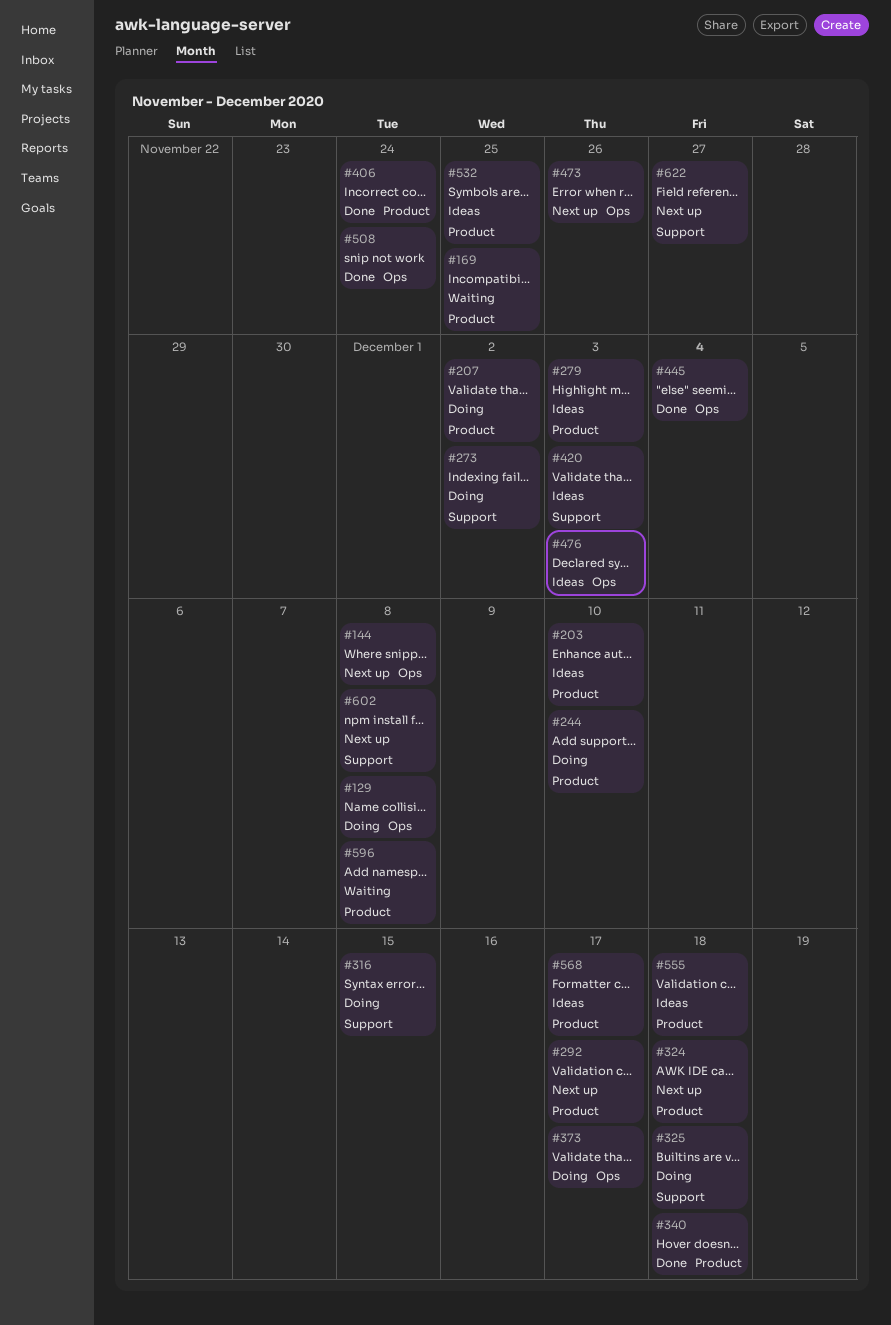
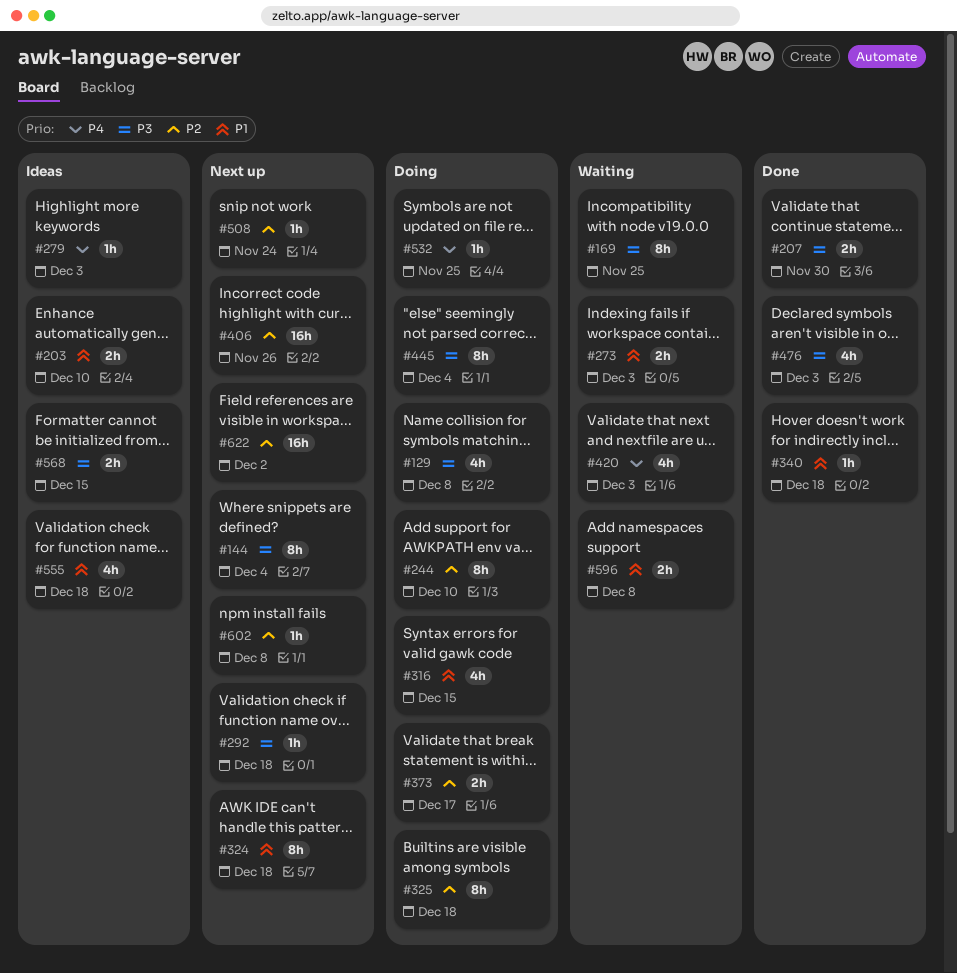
#144, due: Dec 8 -> Dec 4
#207, status: Doing -> Done
#207, due: Dec 2 -> Nov 30
#273, status: Doing -> Waiting
#273, due: Dec 2 -> Dec 3
#292, due: Dec 17 -> Dec 18
#406, status: Done -> Next up
#406, due: Nov 24 -> Nov 26
#420, status: Ideas -> Waiting
#445, status: Done -> Doing
#473: present -> none
#476, status: Ideas -> Done
#508, status: Done -> Next up
#532, status: Ideas -> Doing
#568, due: Dec 17 -> Dec 15
#622, due: Nov 27 -> Dec 2

